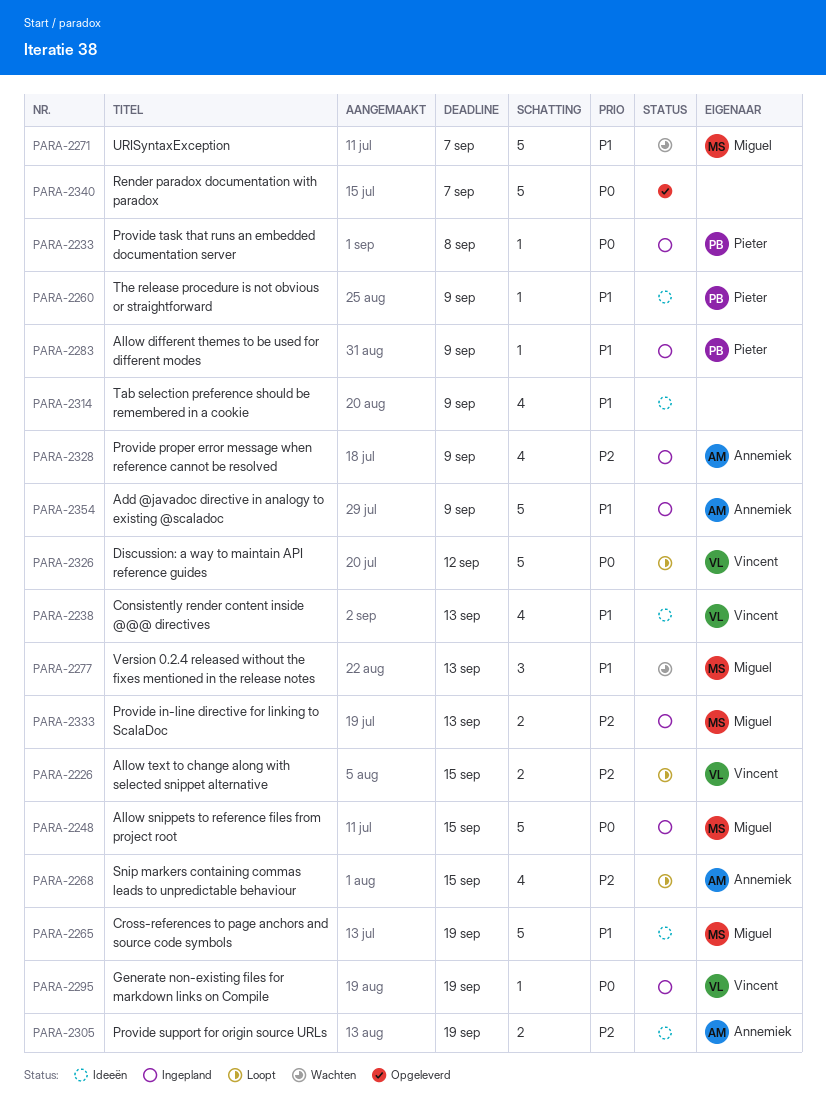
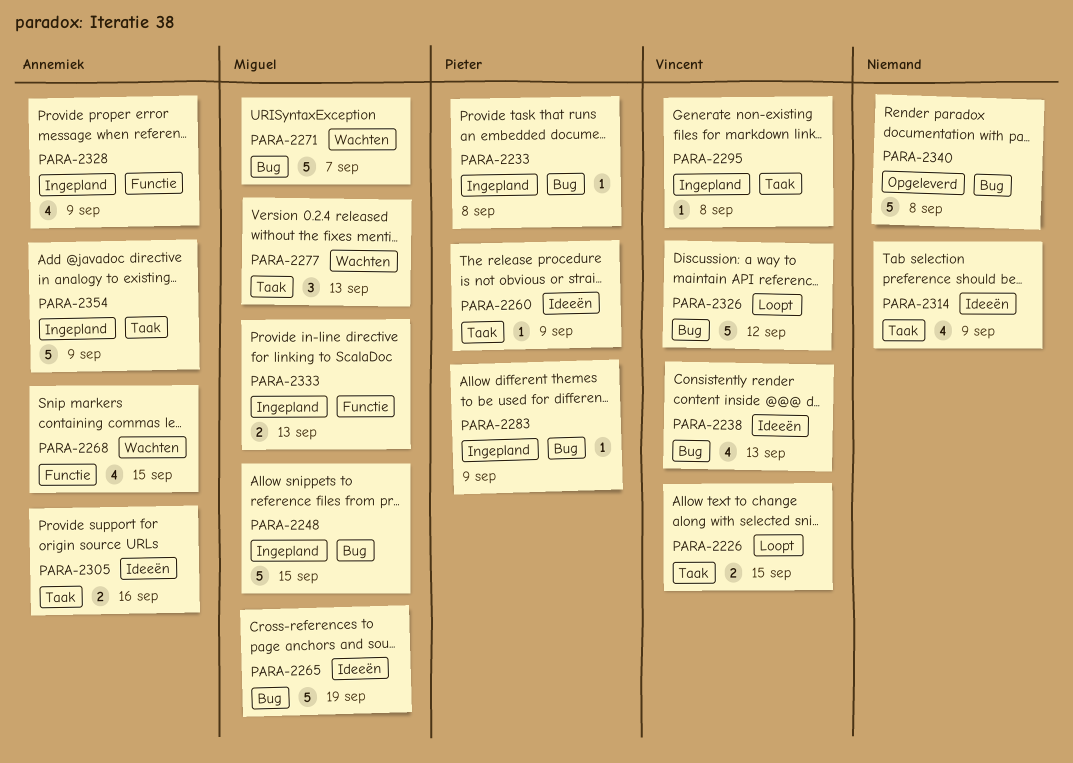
PARA-2268, status: Loopt -> Wachten
PARA-2295, due: Sep 19 -> Sep 8
PARA-2305, due: Sep 19 -> Sep 16
PARA-2340, due: Sep 7 -> Sep 8

